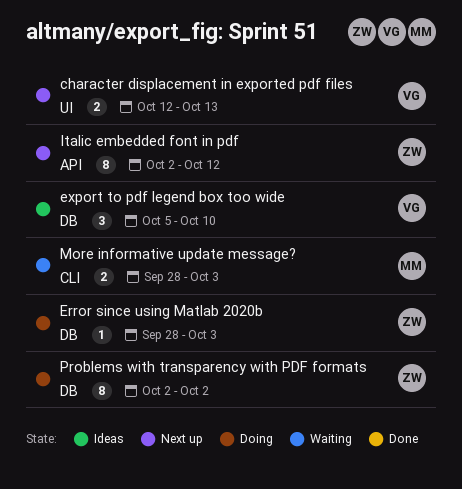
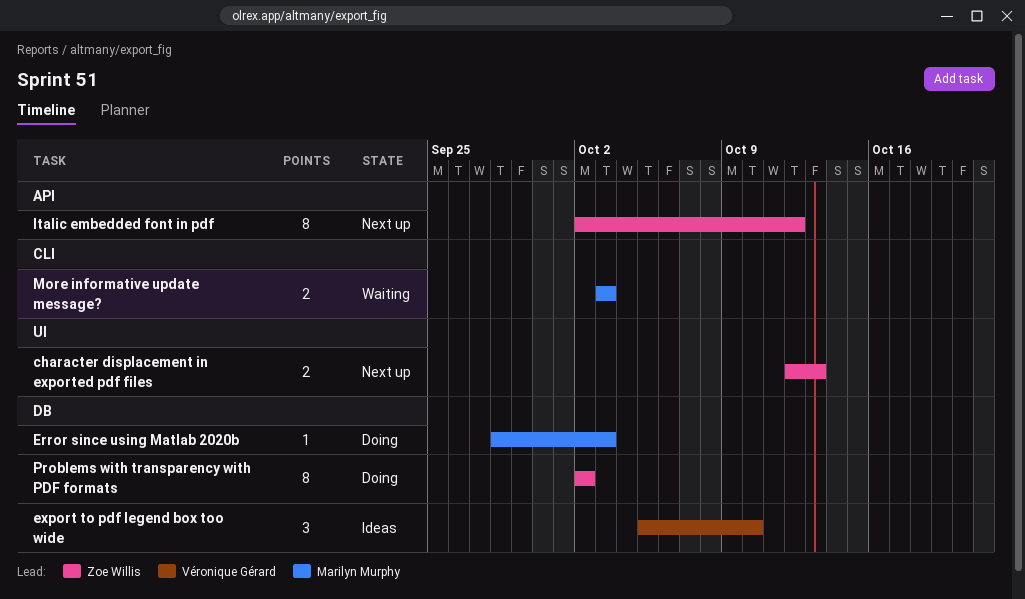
character displacement in exported pdf files, owner: Véronique Gérard -> Zoe Willis
Error since using Matlab 2020b, owner: Zoe Willis -> Marilyn Murphy
More informative update message?, start: Sep 28 -> Oct 3

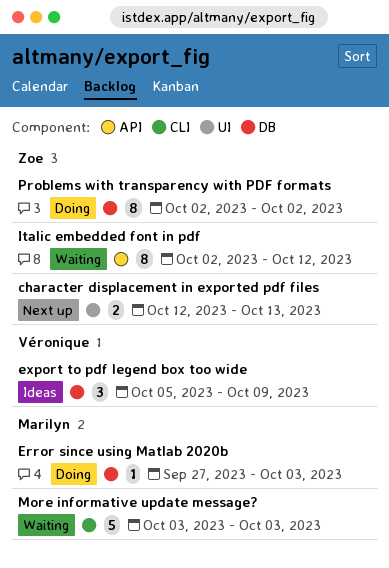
Error since using Matlab 2020b, start: Sep 28 -> Sep 27
export to pdf legend box too wide, due: Oct 10 -> Oct 9
Italic embedded font in pdf, status: Next up -> Waiting
More informative update message?, estimate: 2 -> 5

